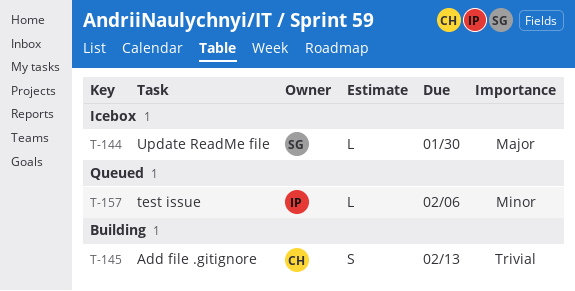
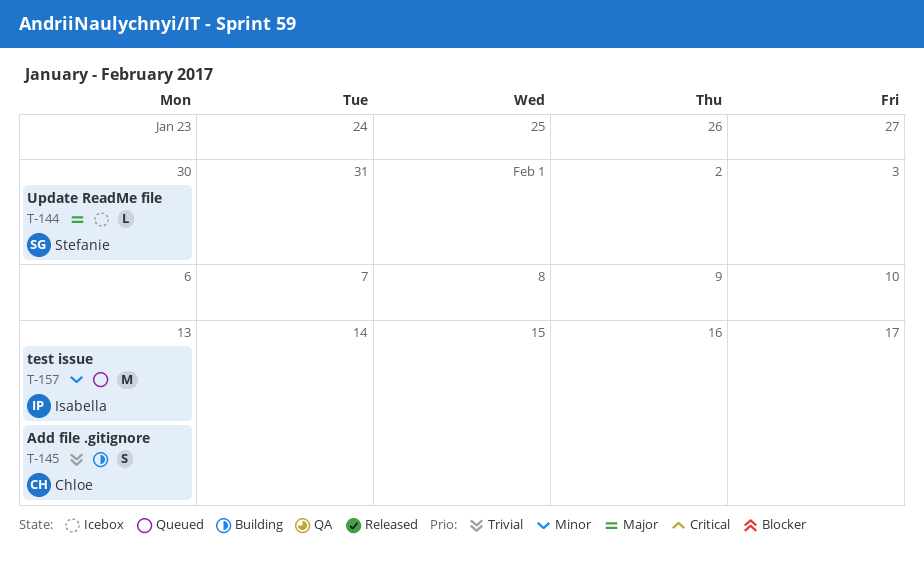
T-157, estimate: L -> M
T-157, due: Feb 6 -> Feb 13

